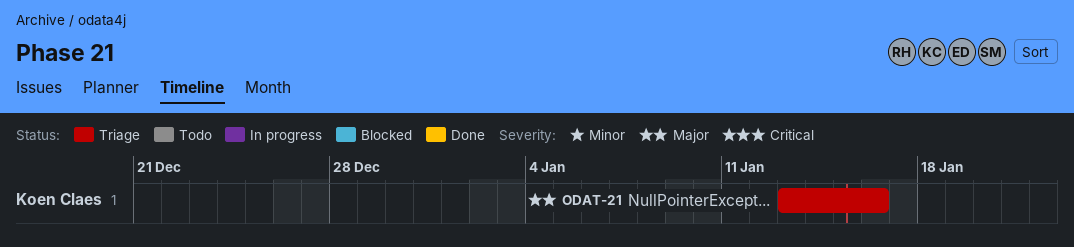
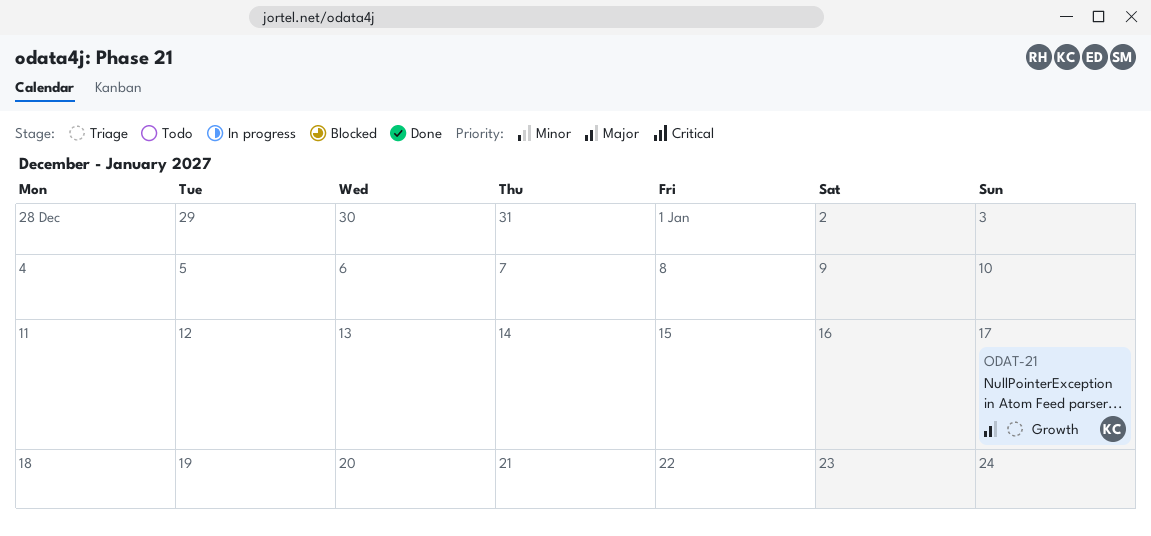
ODAT-21, due: Jan 16 -> Jan 17

